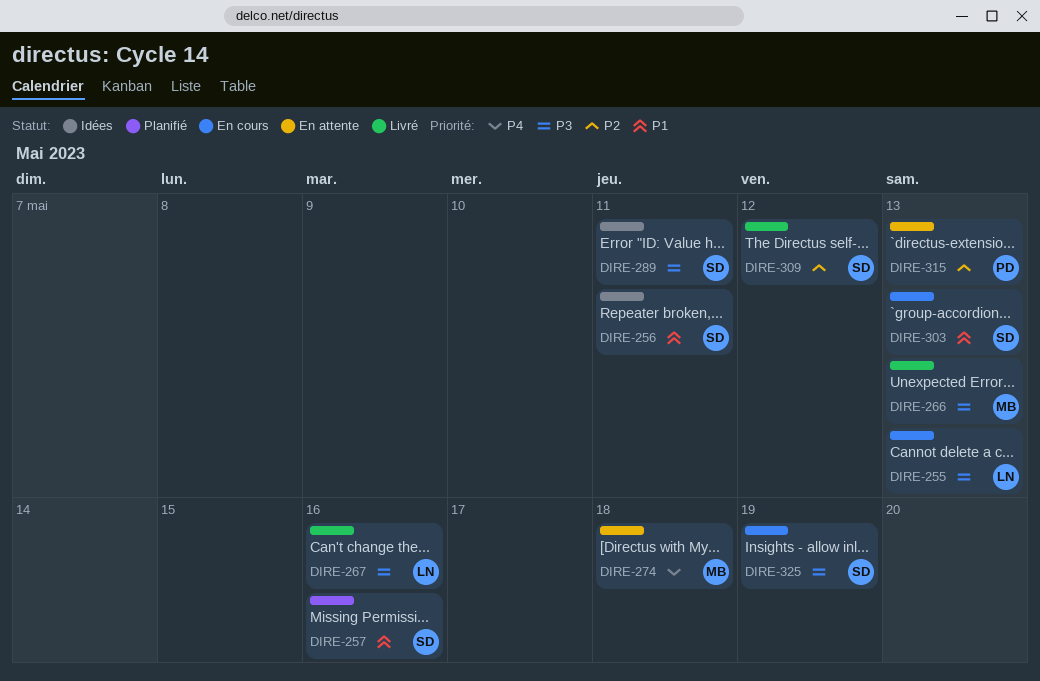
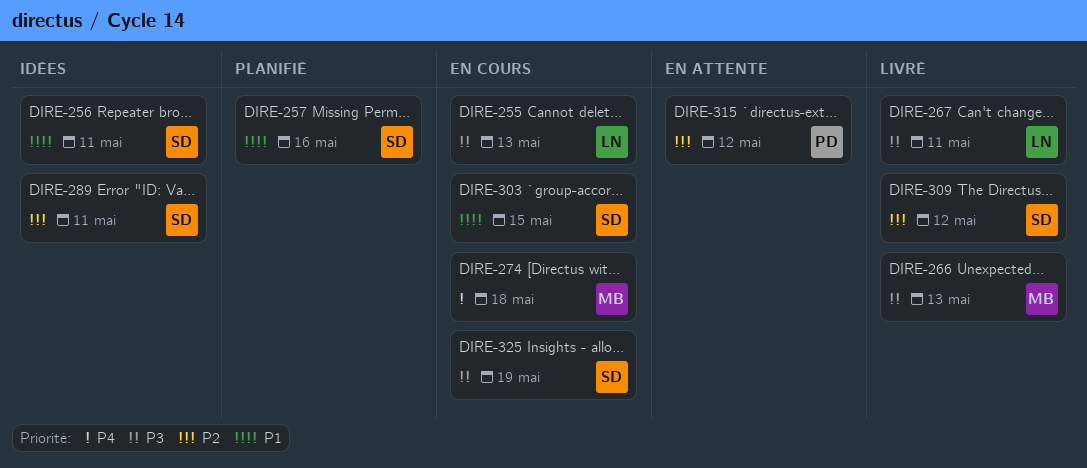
DIRE-267, due: May 16 -> May 11
DIRE-274, status: En attente -> En cours
DIRE-289, priority: P3 -> P2
DIRE-303, due: May 13 -> May 15
DIRE-315, due: May 13 -> May 12

